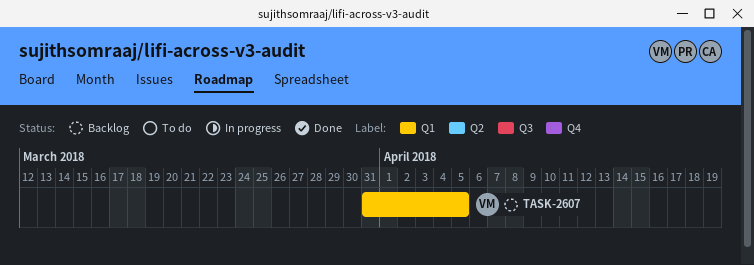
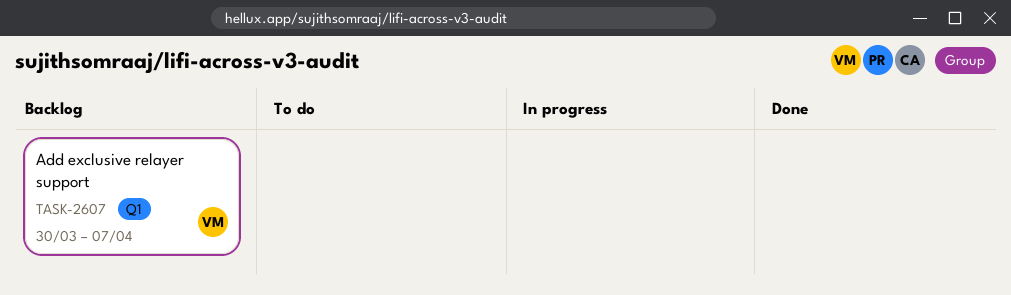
TASK-2607, start: Mar 31 -> Mar 30
TASK-2607, due: Apr 5 -> Apr 7

